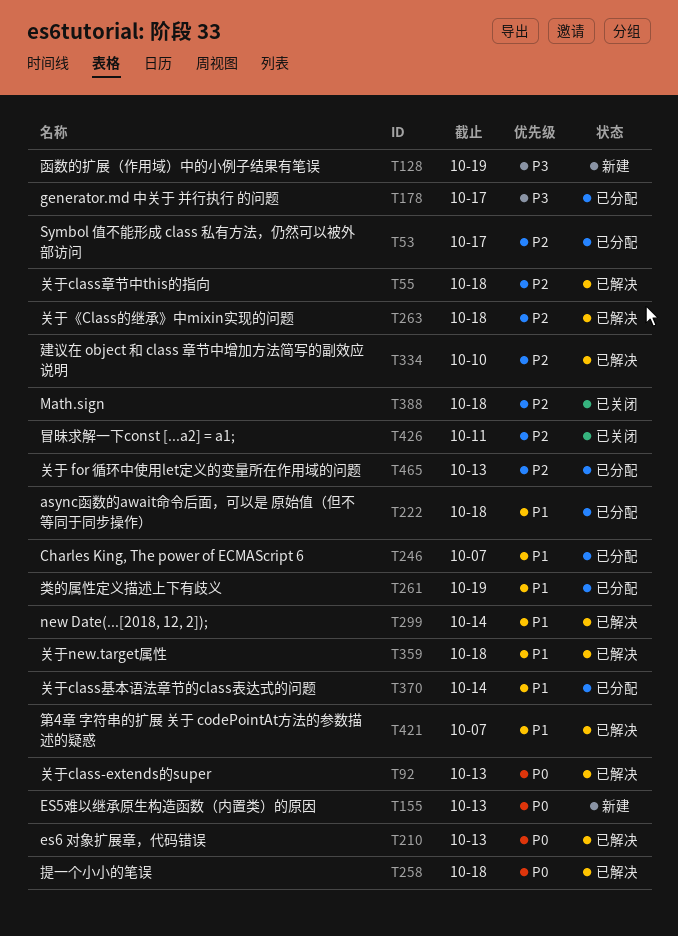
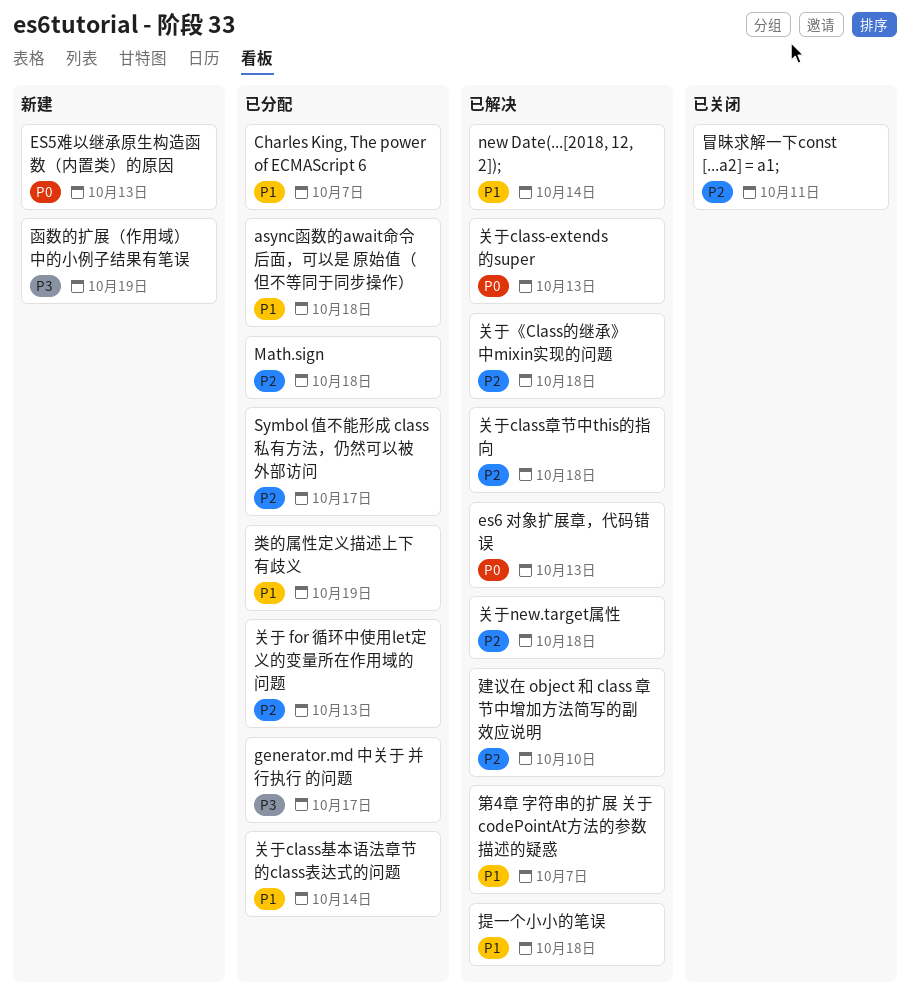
Math.sign, status: 已关闭 -> 已分配
关于new.target属性, priority: P1 -> P2
提一个小小的笔误, priority: P0 -> P1

